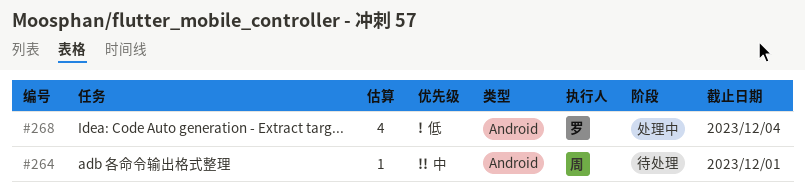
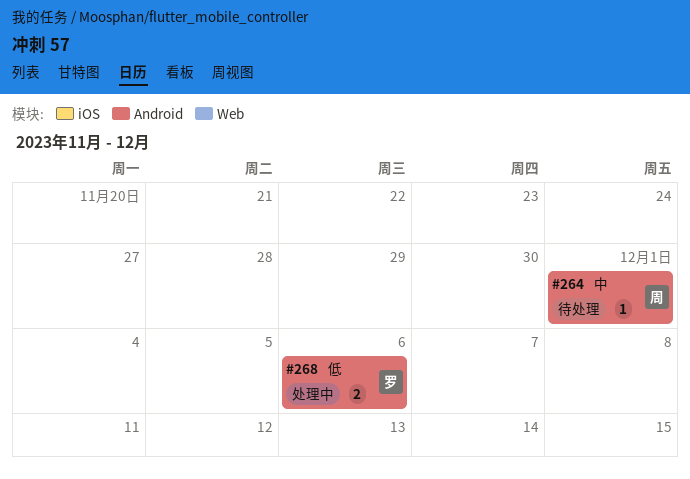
#268, estimate: 4 -> 2
#268, due: Dec 4 -> Dec 6

